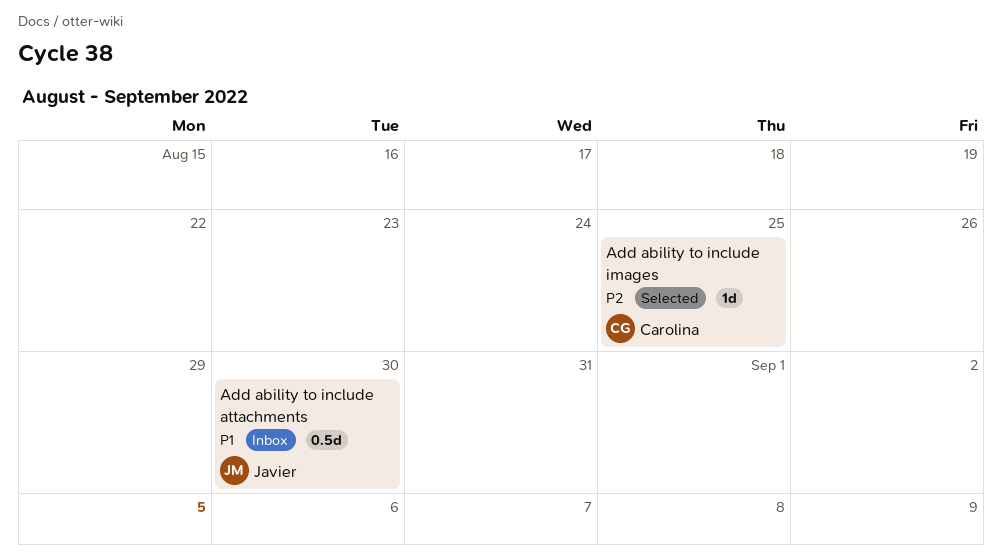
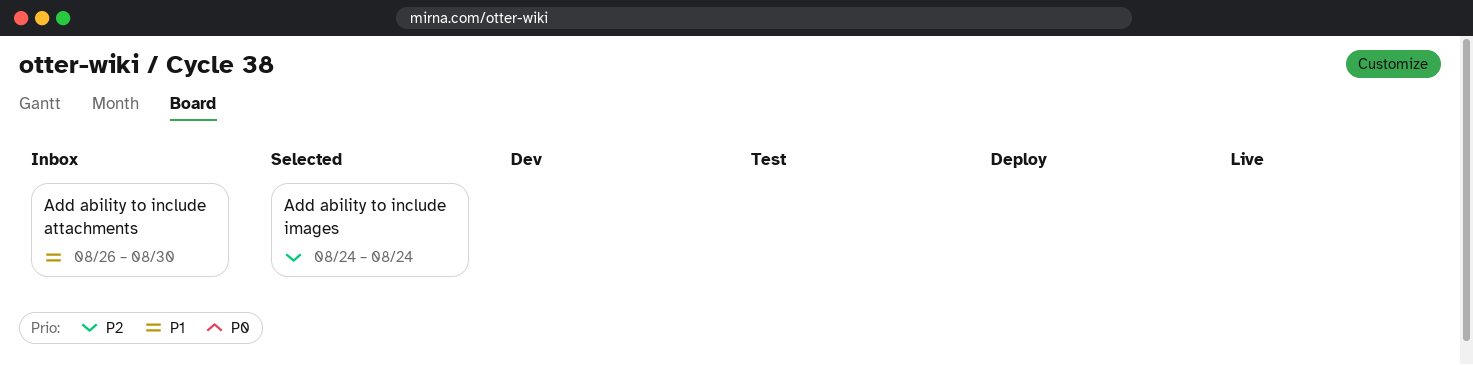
Add ability to include images, due: Aug 25 -> Aug 24

